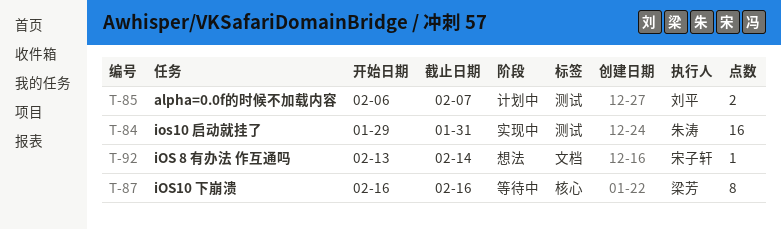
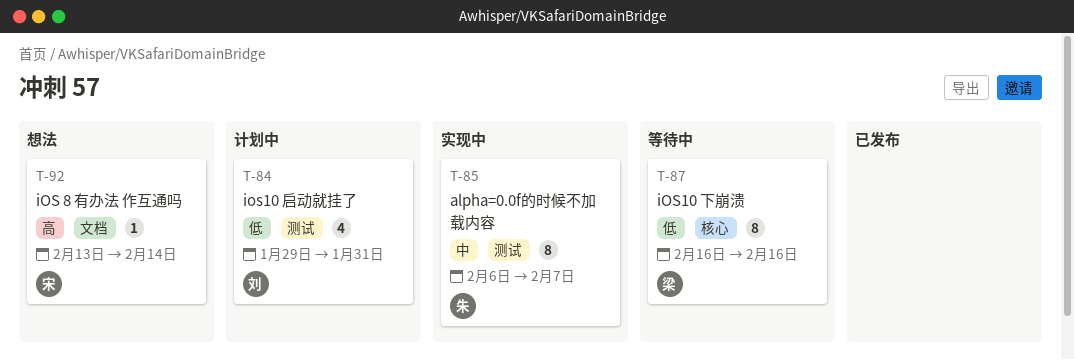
T-84, status: 实现中 -> 计划中
T-84, owner: 朱涛 -> 刘平
T-84, estimate: 16 -> 4
T-85, status: 计划中 -> 实现中
T-85, owner: 刘平 -> 朱涛
T-85, estimate: 2 -> 8

